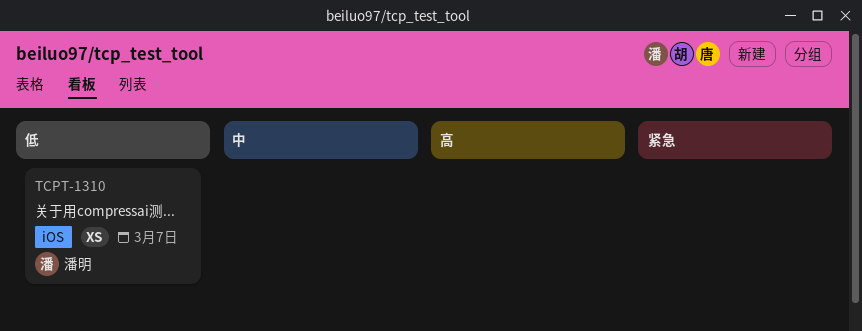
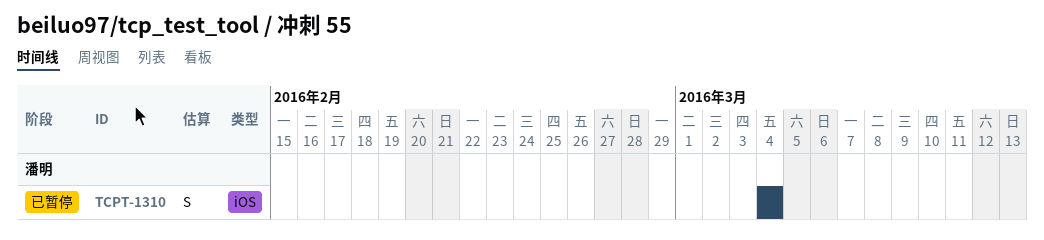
TCPT-1310, estimate: XS -> S
TCPT-1310, due: Mar 7 -> Mar 4

